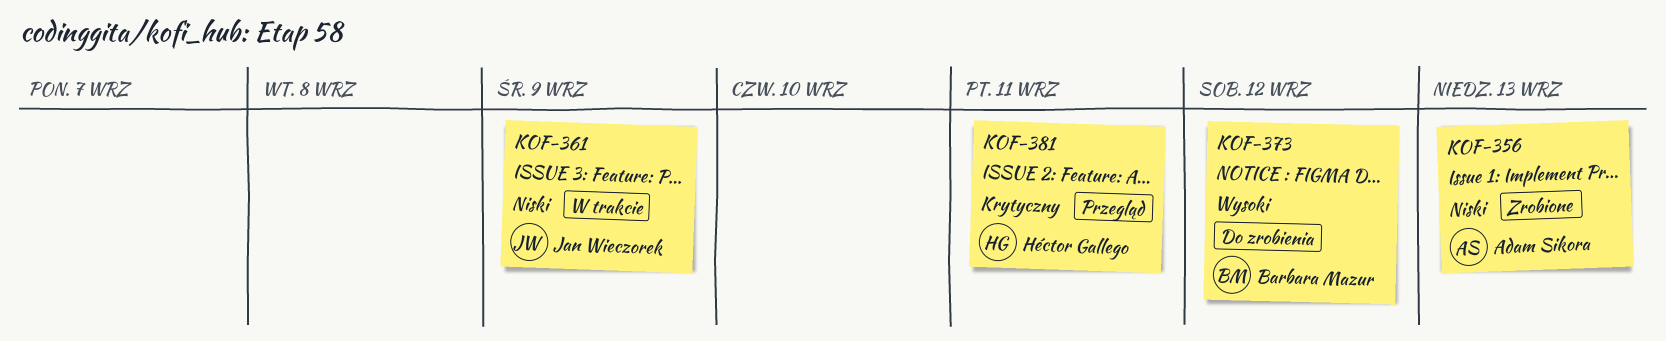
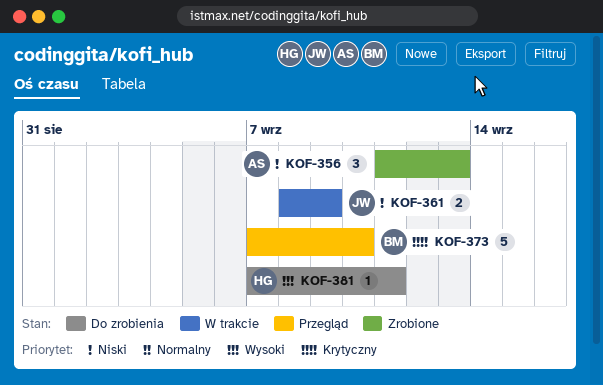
KOF-373, status: Do zrobienia -> Przegląd
KOF-373, priority: Wysoki -> Krytyczny
KOF-373, due: Sep 12 -> Sep 10
KOF-381, status: Przegląd -> Do zrobienia
KOF-381, priority: Krytyczny -> Wysoki

